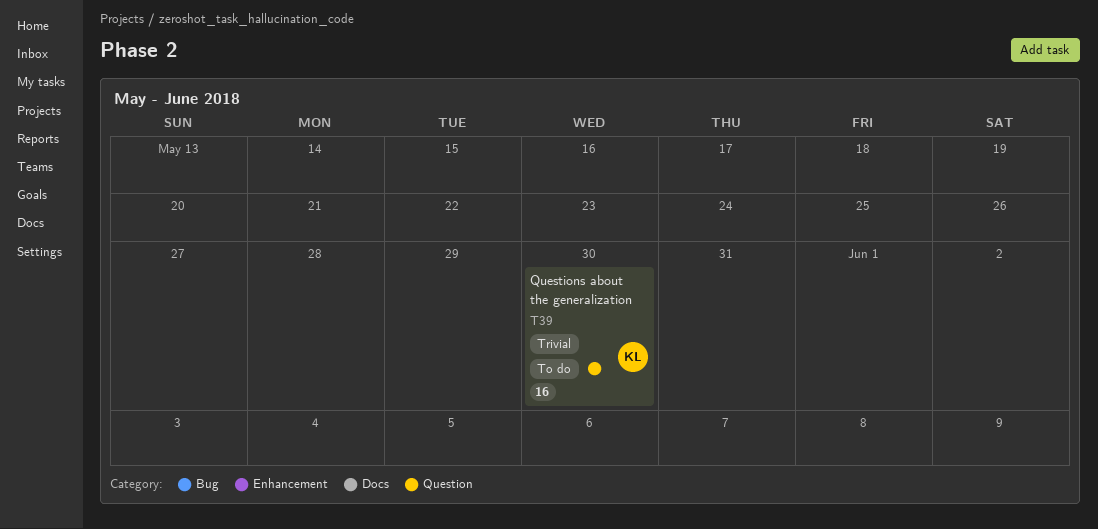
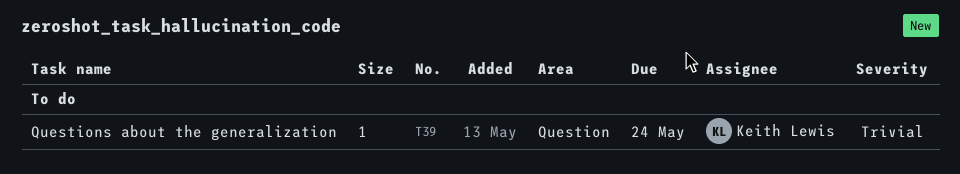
T39, estimate: 16 -> 1
T39, due: May 30 -> May 24

